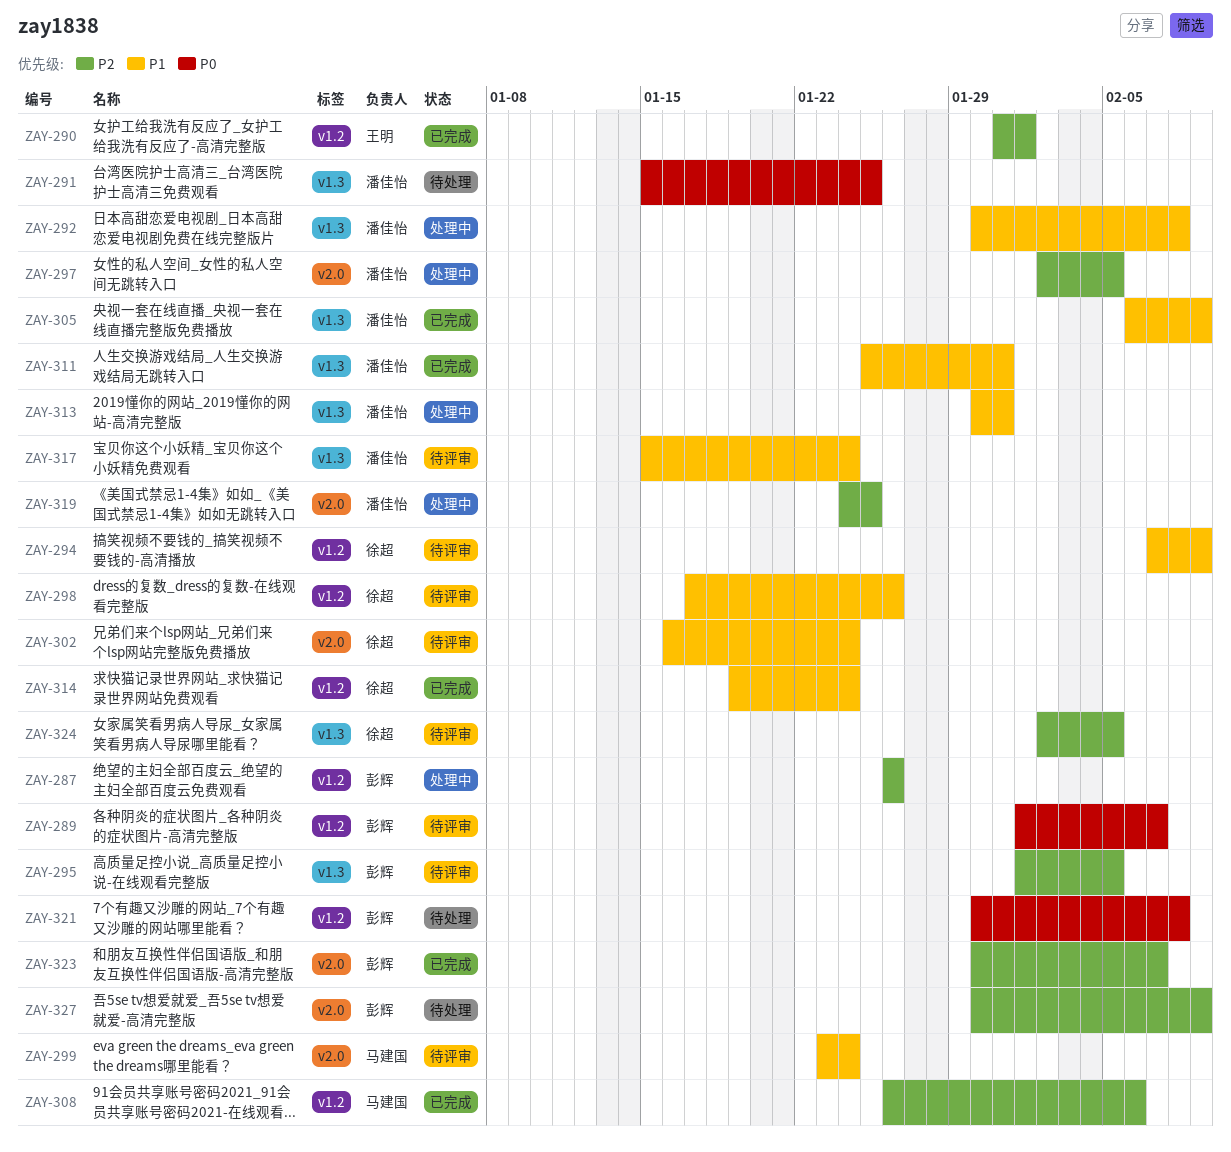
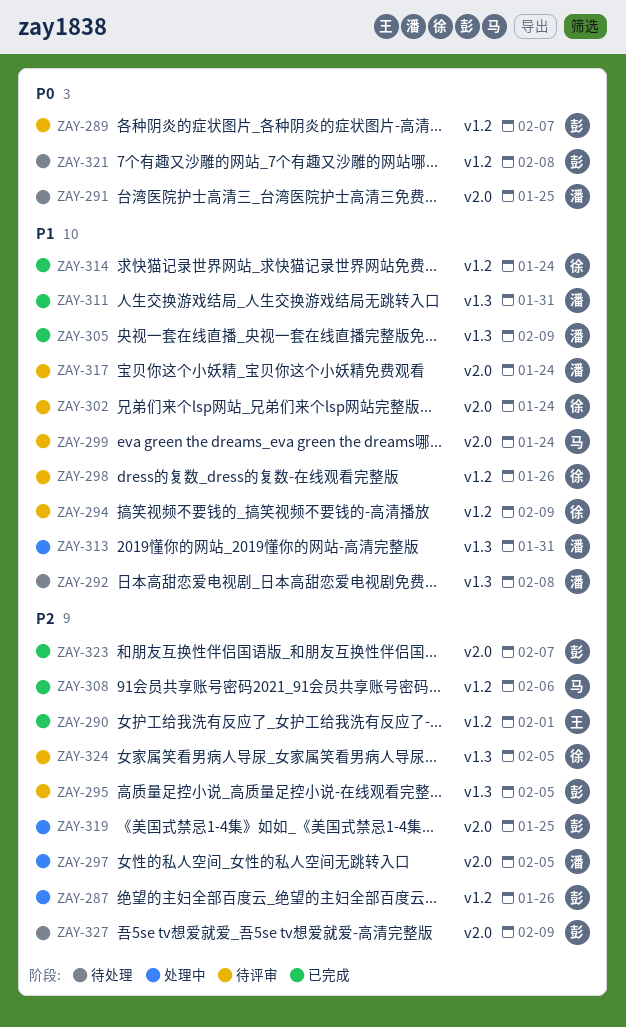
ZAY-291, label: v1.3 -> v2.0
ZAY-292, status: 处理中 -> 待处理
ZAY-317, label: v1.3 -> v2.0
ZAY-319, owner: 潘佳怡 -> 彭辉

